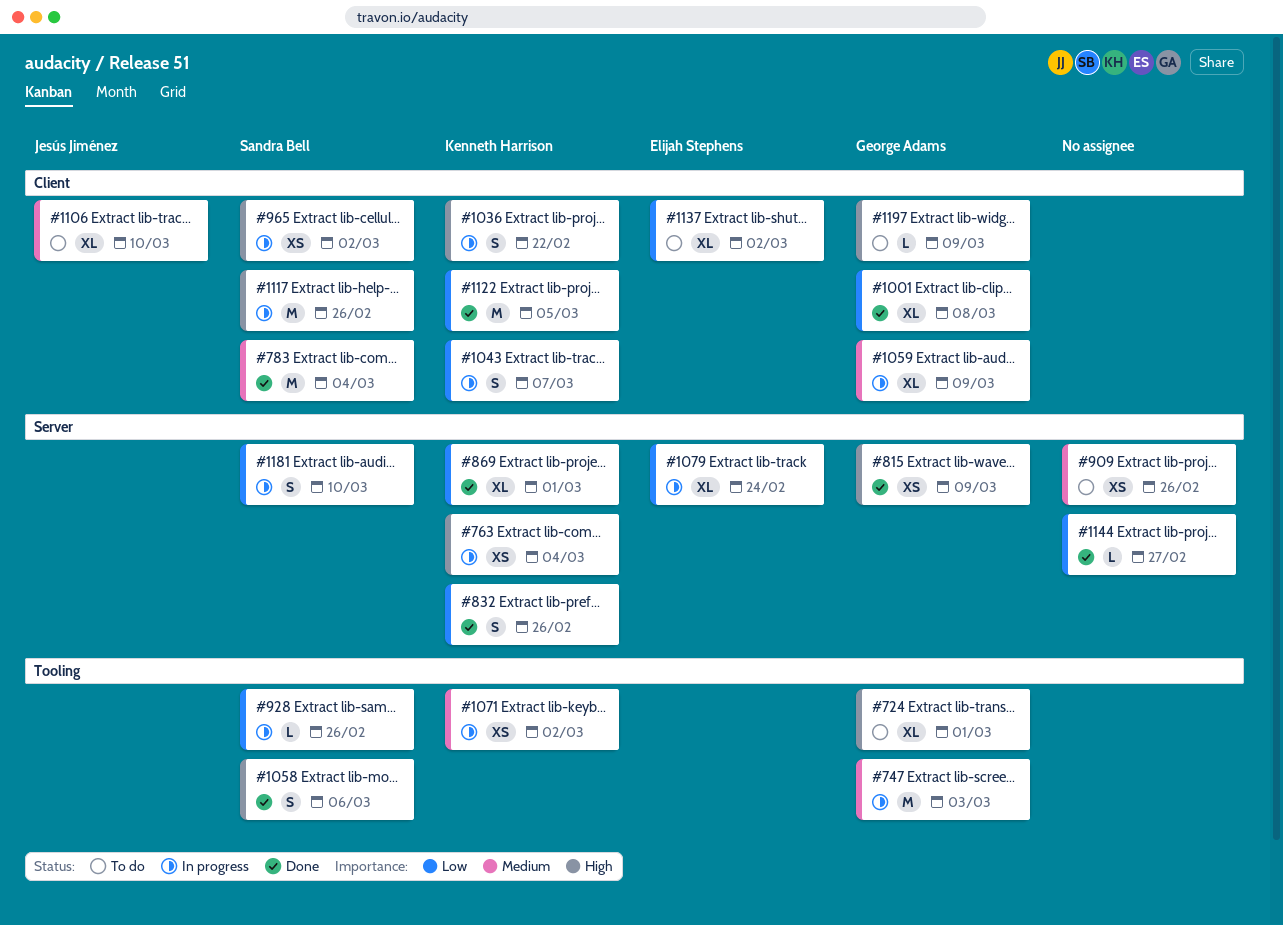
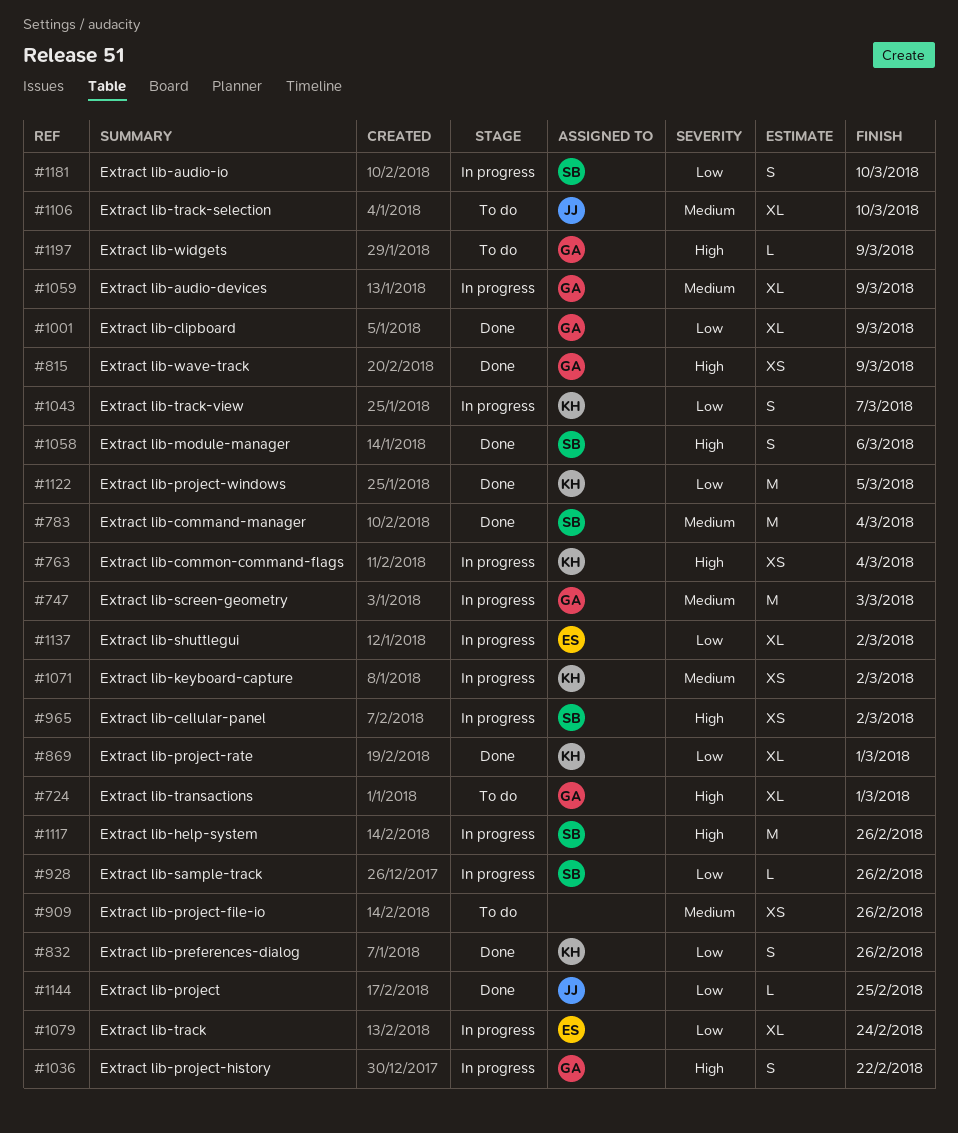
#1001, due: Mar 8 -> Mar 9
#1036, owner: Kenneth Harrison -> George Adams
#1137, status: To do -> In progress
#1144, owner: none -> Jesús Jiménez
#1144, due: Feb 27 -> Feb 25

